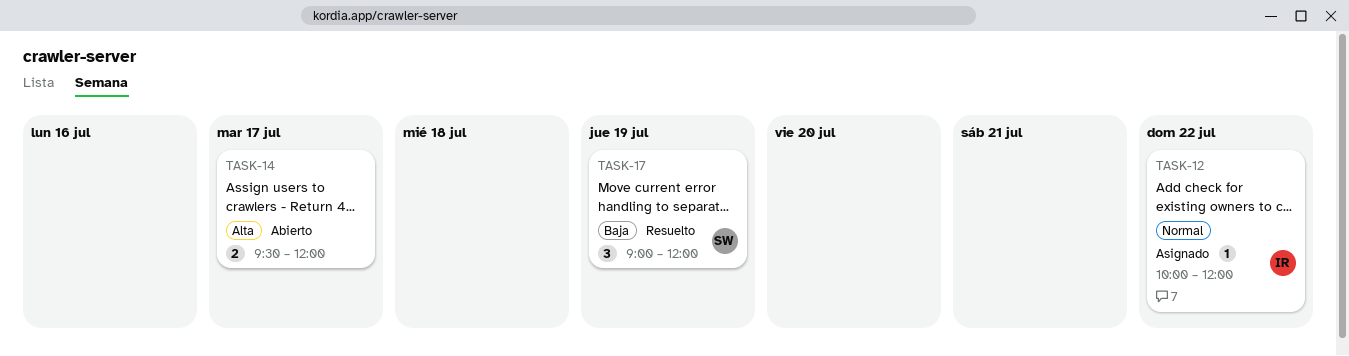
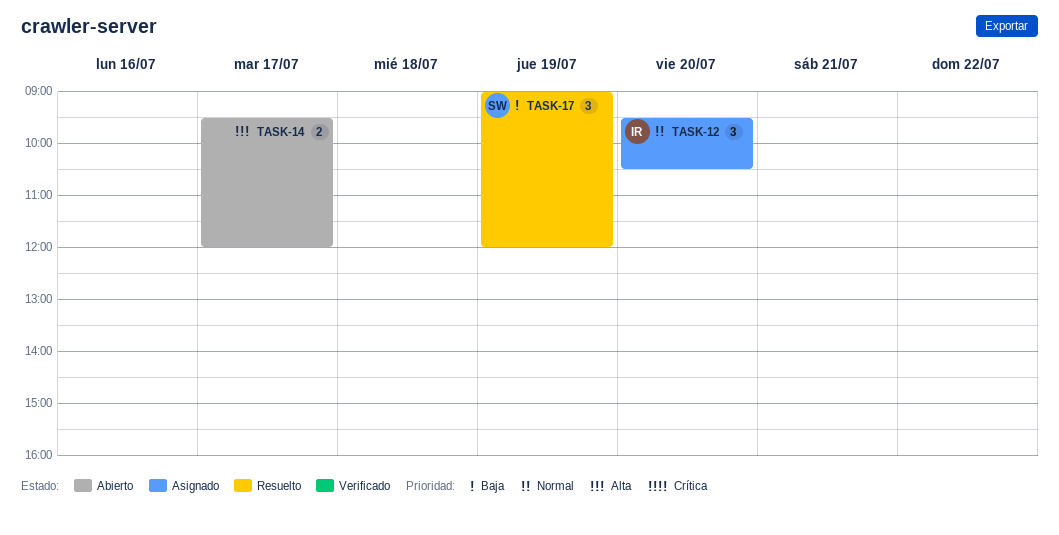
TASK-12, estimate: 1 -> 3
TASK-12, day: Jul 22 -> Jul 20
TASK-12, begins: 10:00 -> 09:30
TASK-12, ends: 12:00 -> 10:30

